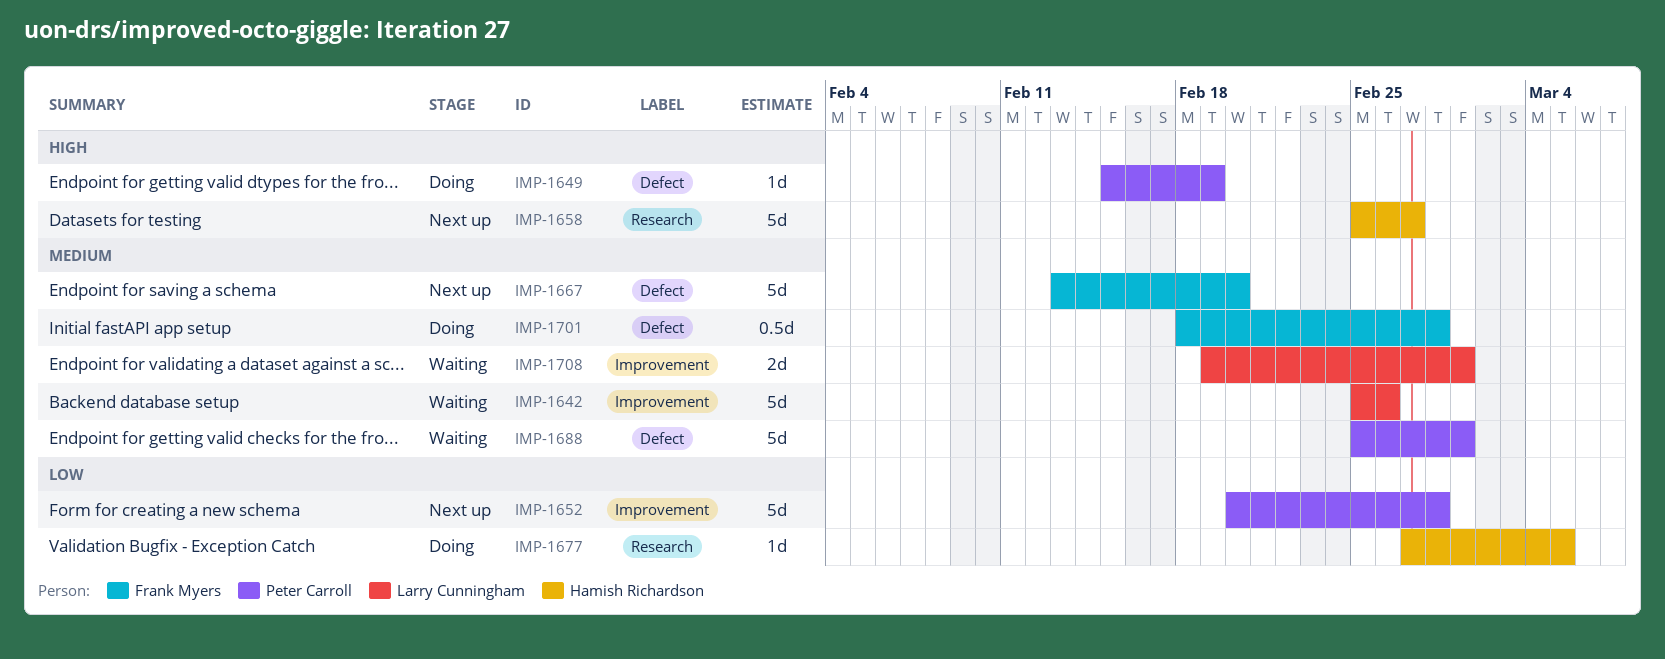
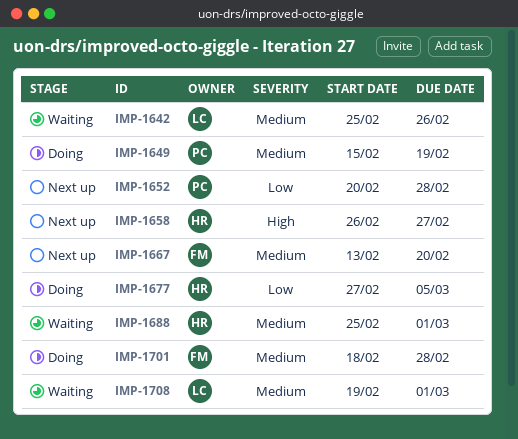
IMP-1649, priority: High -> Medium
IMP-1658, start: Feb 25 -> Feb 26
IMP-1688, owner: Peter Carroll -> Hamish Richardson

